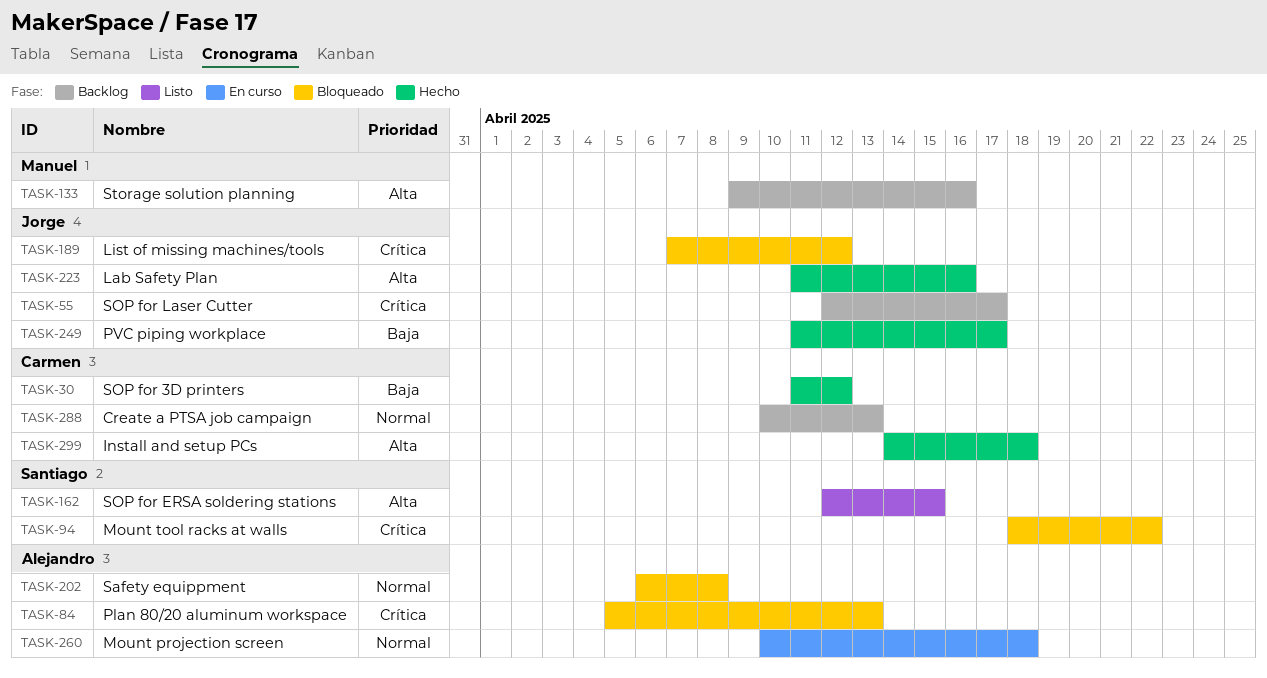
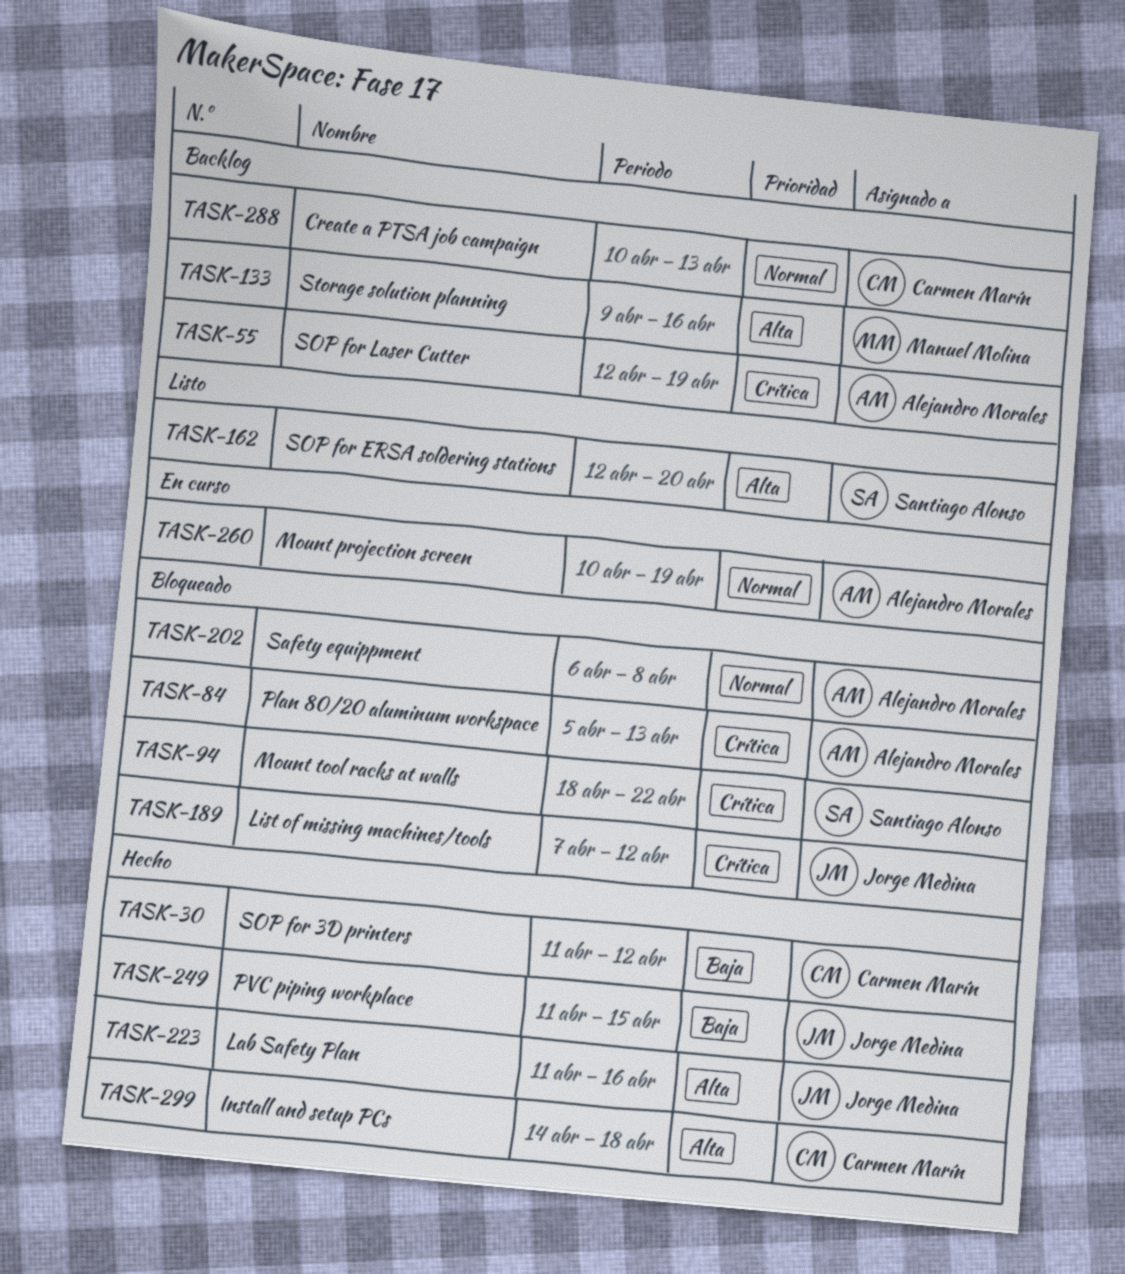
TASK-55, owner: Jorge Medina -> Alejandro Morales
TASK-55, due: Apr 17 -> Apr 19
TASK-162, due: Apr 15 -> Apr 20
TASK-249, due: Apr 17 -> Apr 15
TASK-260, due: Apr 18 -> Apr 19

